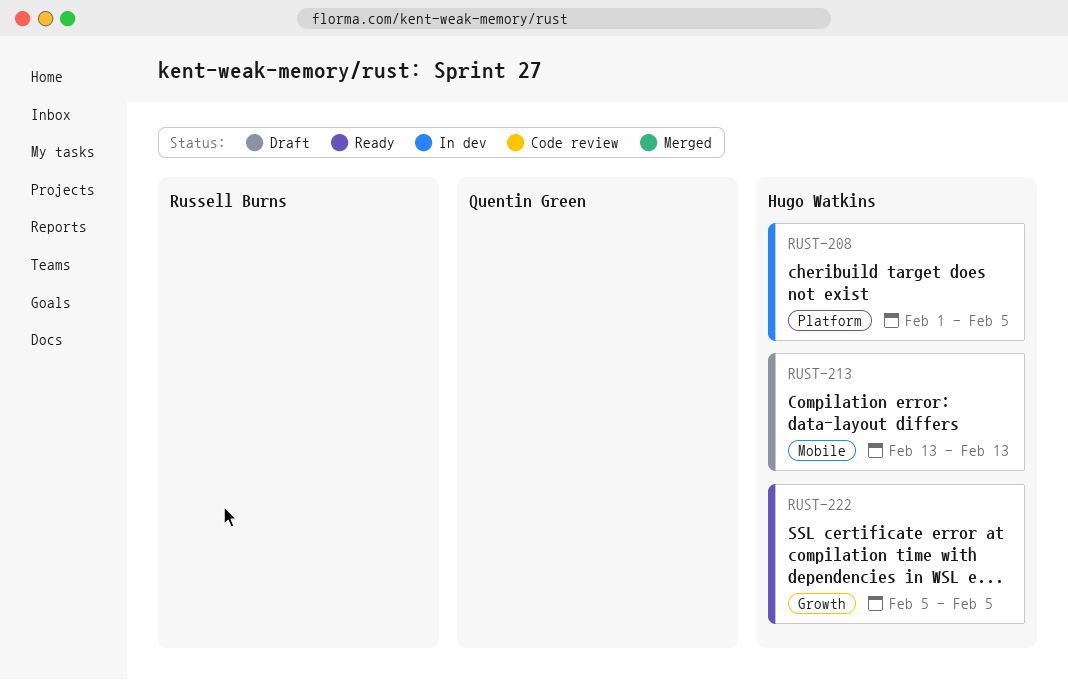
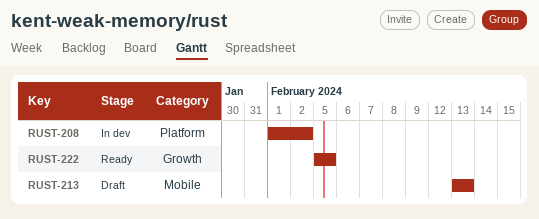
RUST-208, due: Feb 5 -> Feb 2

